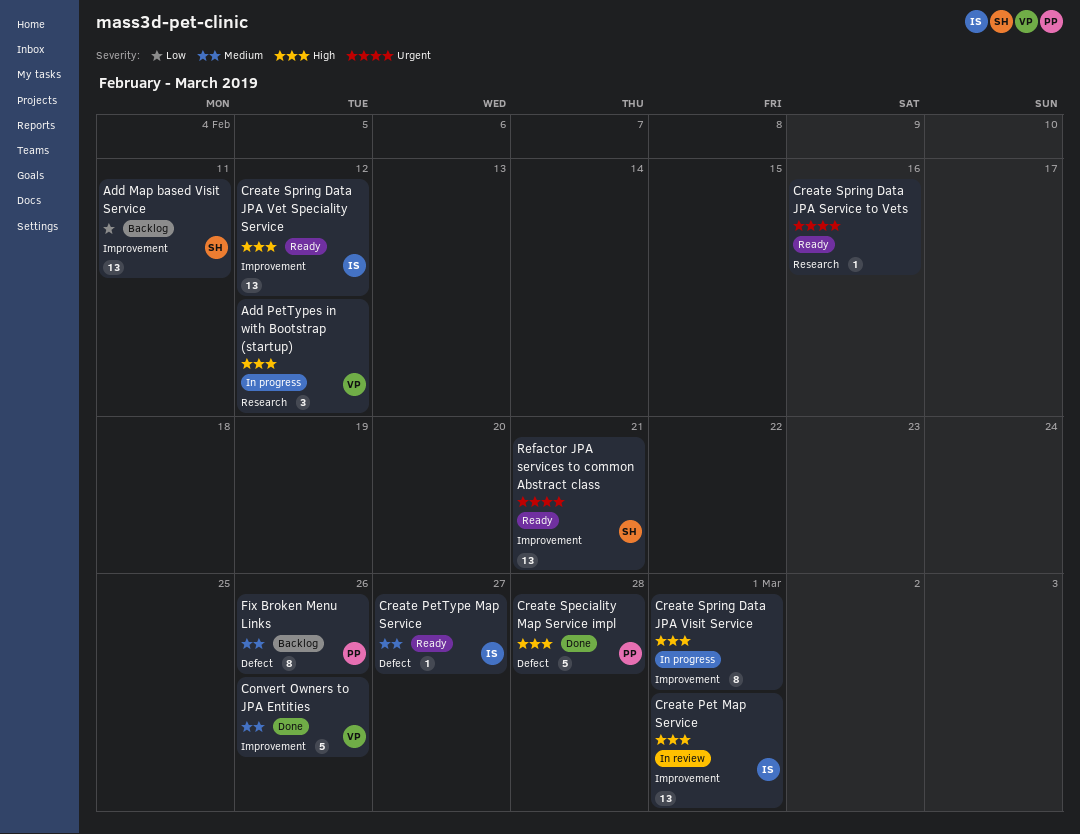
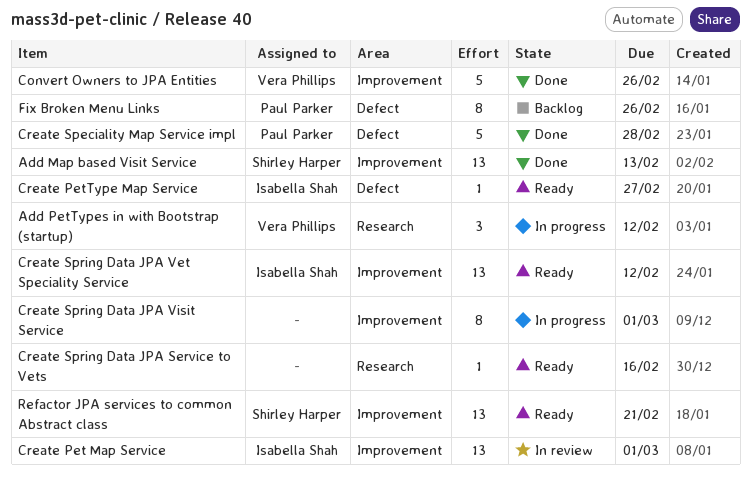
Add Map based Visit Service, status: Backlog -> Done
Add Map based Visit Service, due: Feb 11 -> Feb 13

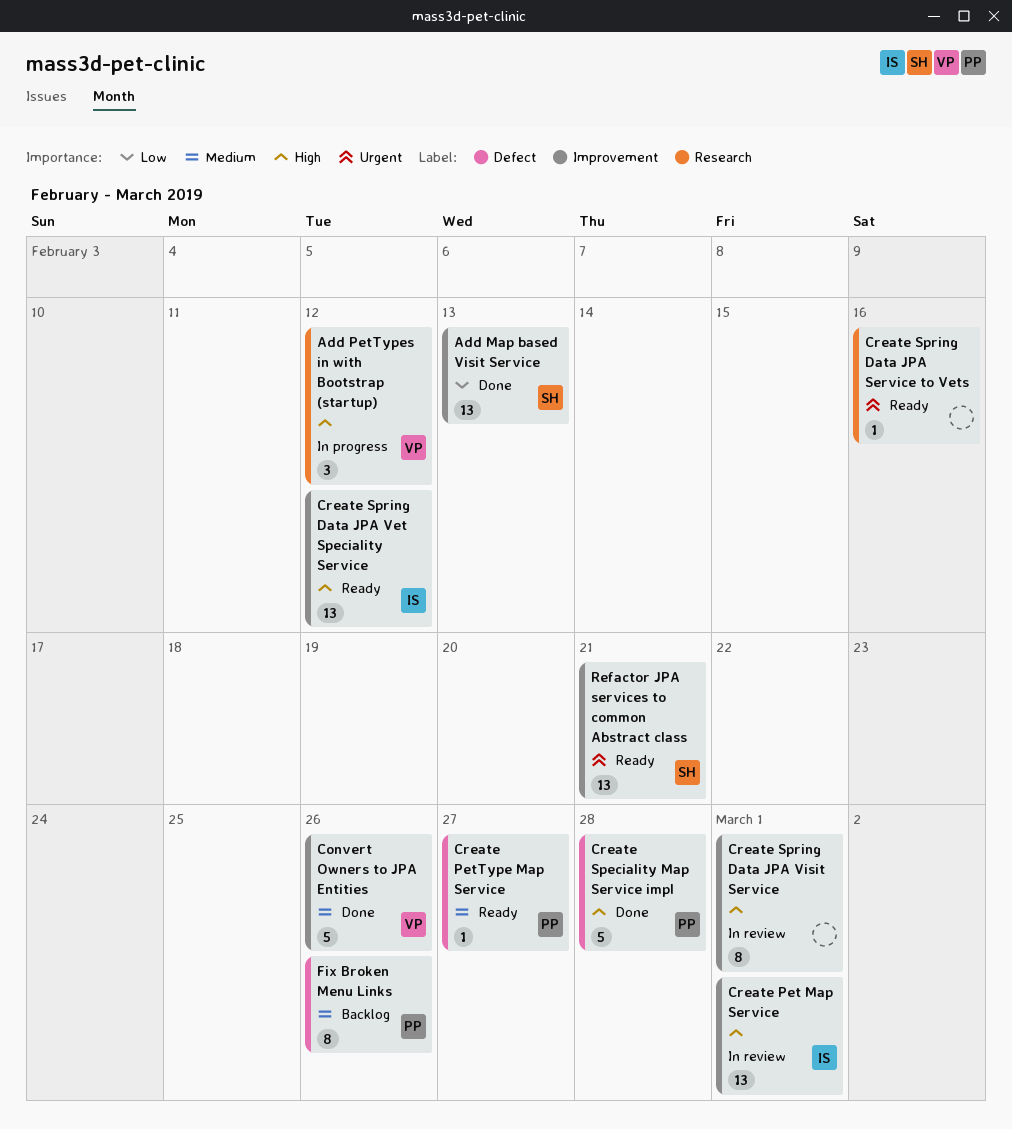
Create PetType Map Service, owner: Isabella Shah -> Paul Parker
Create Spring Data JPA Visit Service, status: In progress -> In review

